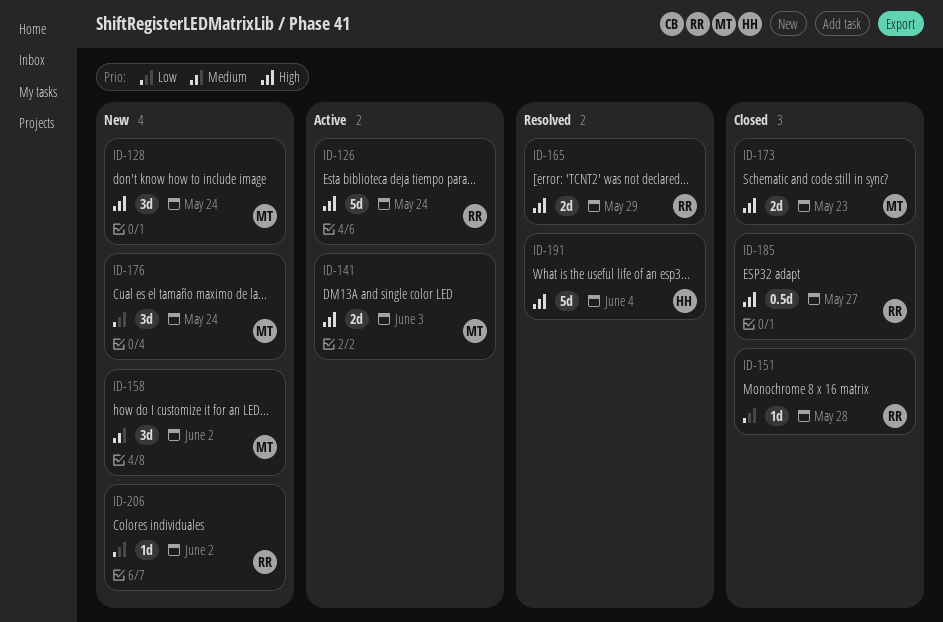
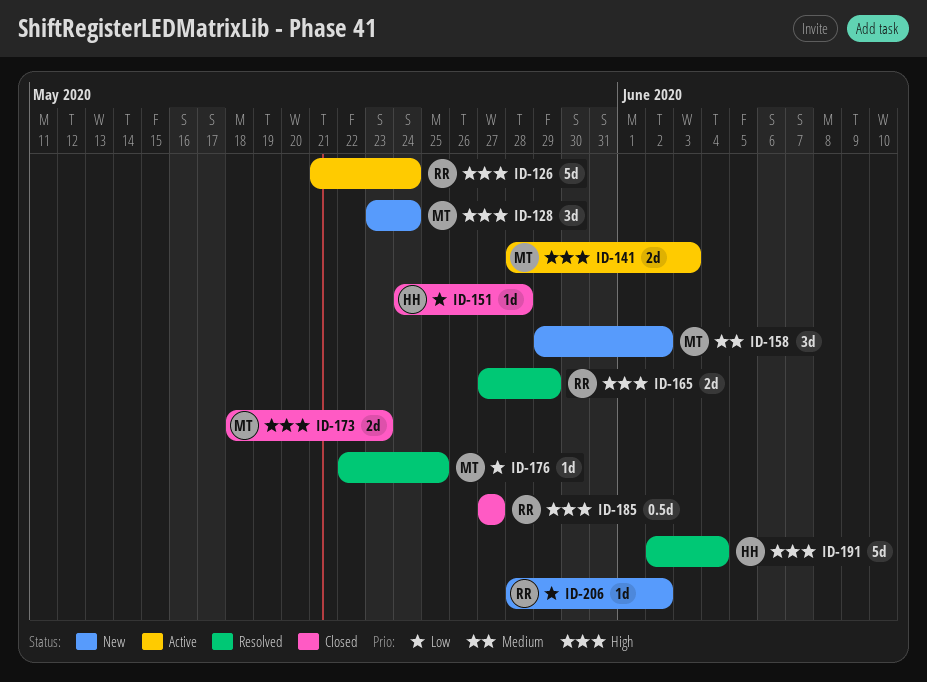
ID-151, owner: RR -> HH
ID-176, status: New -> Resolved
ID-176, estimate: 3d -> 1d
ID-176, due: May 24 -> May 25

